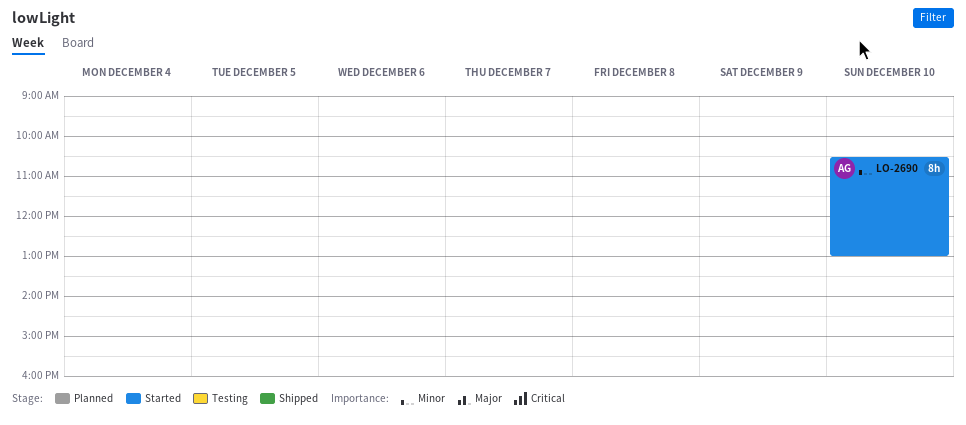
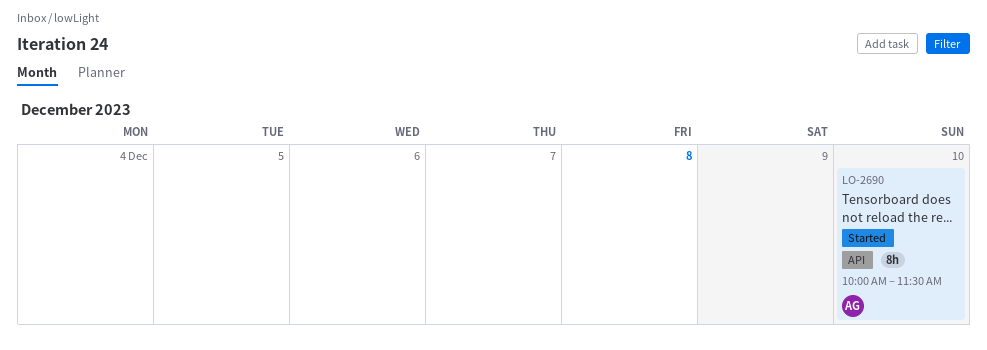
LO-2690, begins: 10:30 -> 10:00
LO-2690, ends: 13:00 -> 11:30

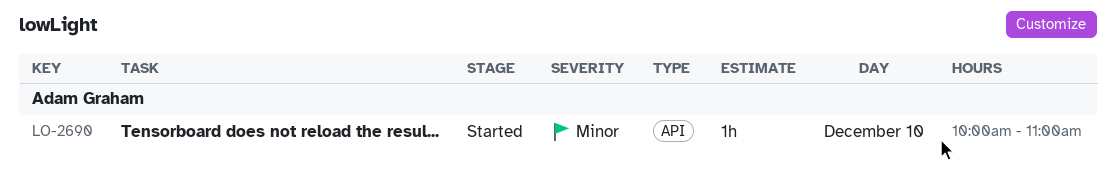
LO-2690, estimate: 8h -> 1h
LO-2690, ends: 11:30 -> 11:00

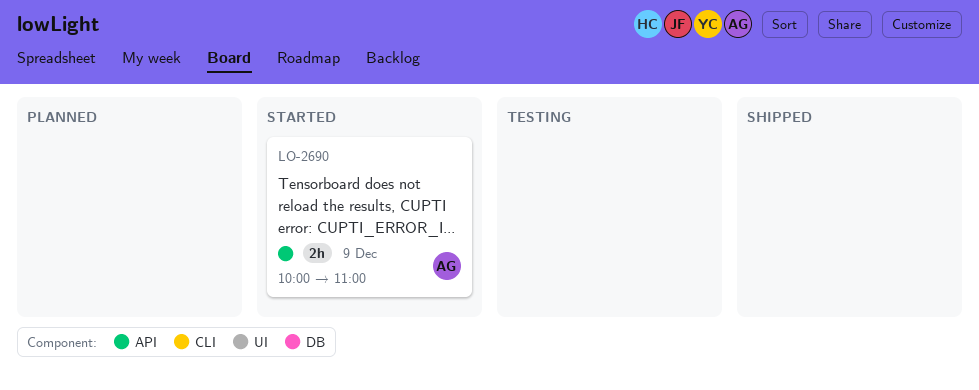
LO-2690, estimate: 1h -> 2h
LO-2690, day: Dec 10 -> Dec 9

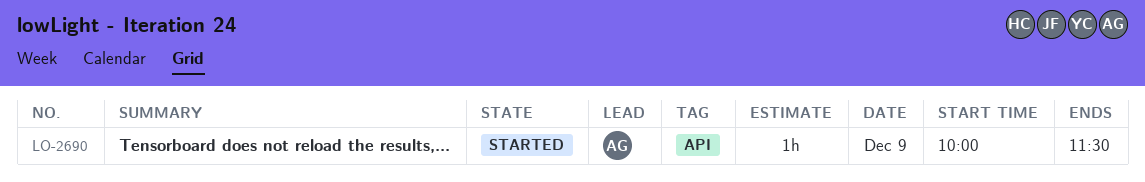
LO-2690, estimate: 2h -> 1h
LO-2690, ends: 11:00 -> 11:30

